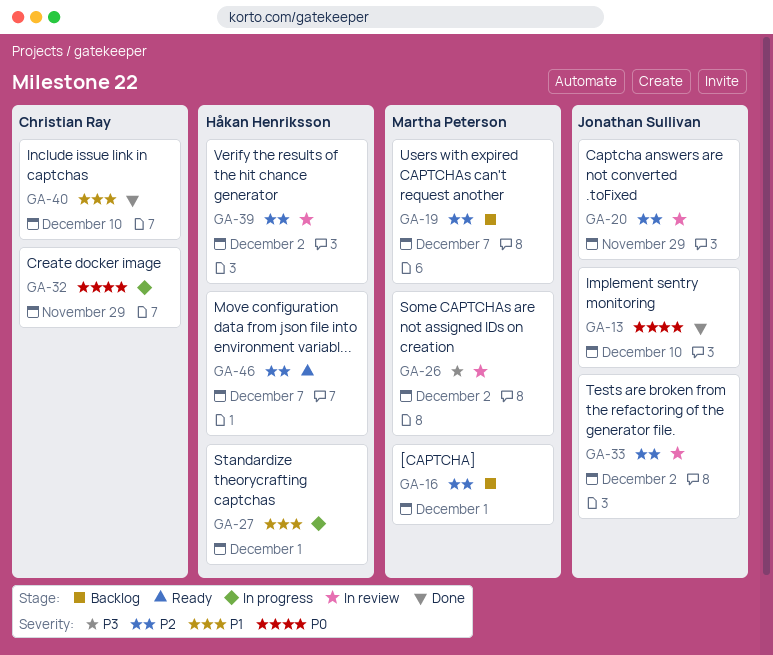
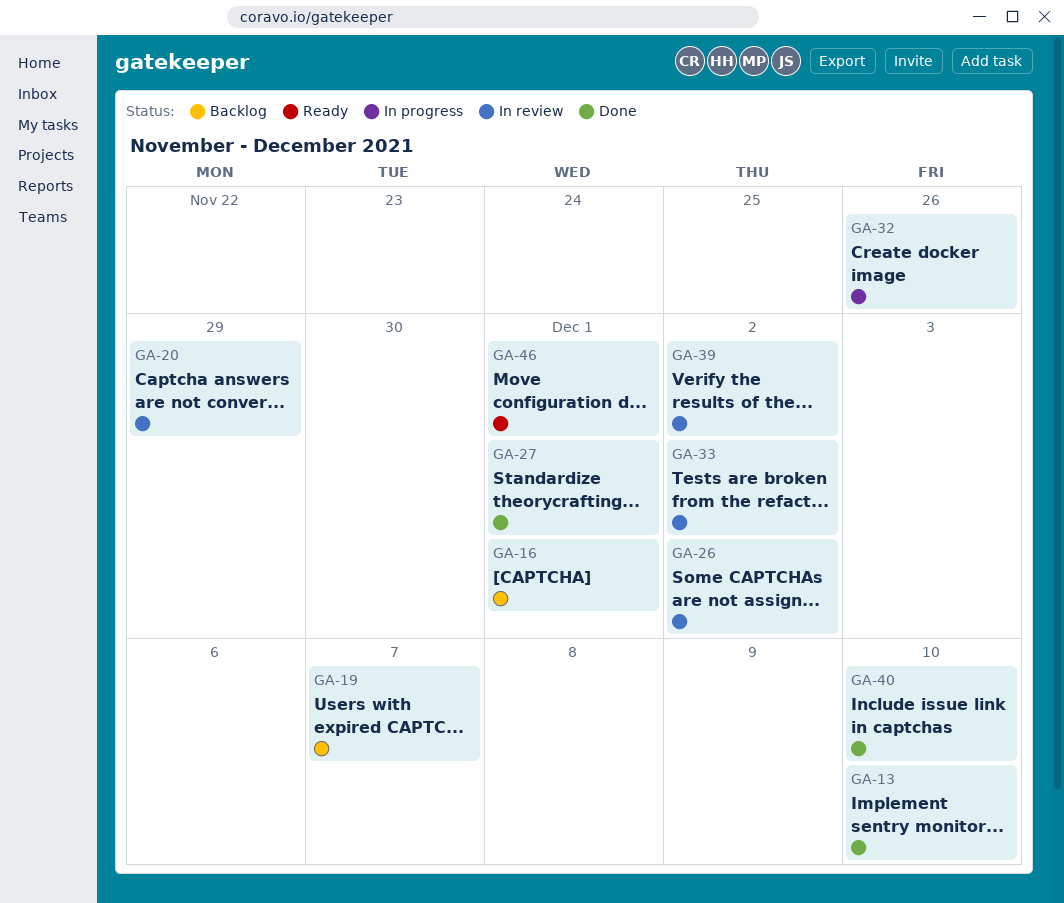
GA-27, status: In progress -> Done
GA-32, due: Nov 29 -> Nov 26
GA-46, due: Dec 7 -> Dec 1

